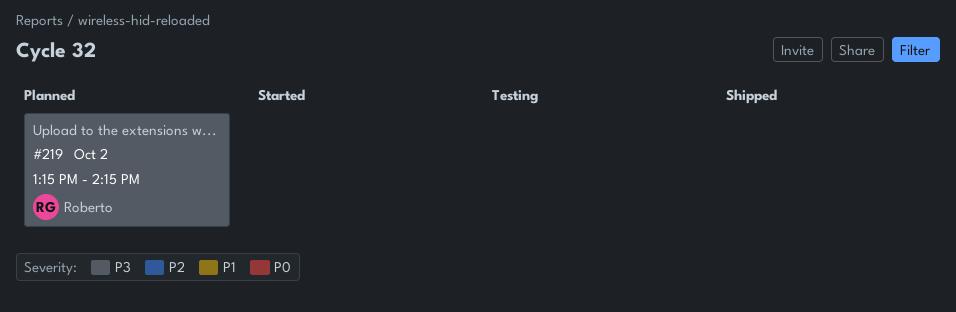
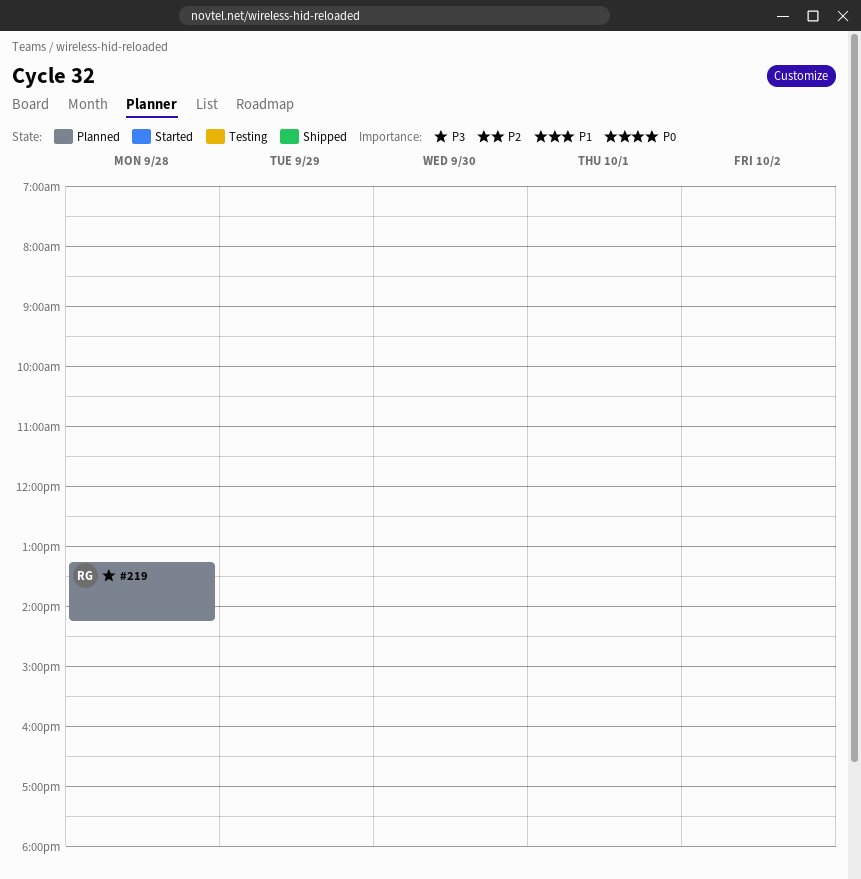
#219, day: Oct 2 -> Sep 28

